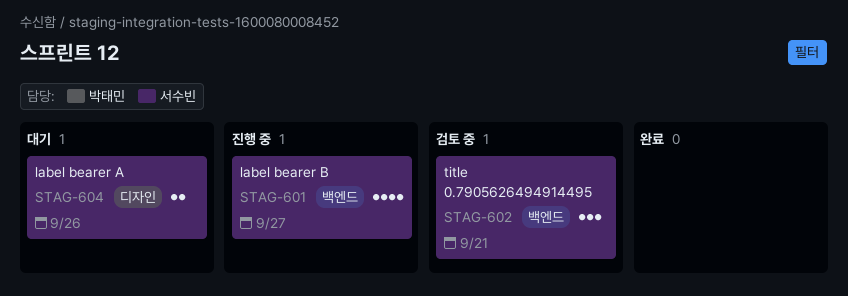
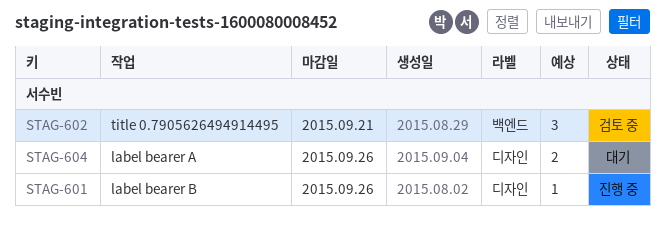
STAG-601, label: 백엔드 -> 디자인
STAG-601, estimate: 4 -> 1
STAG-601, due: Sep 27 -> Sep 26

